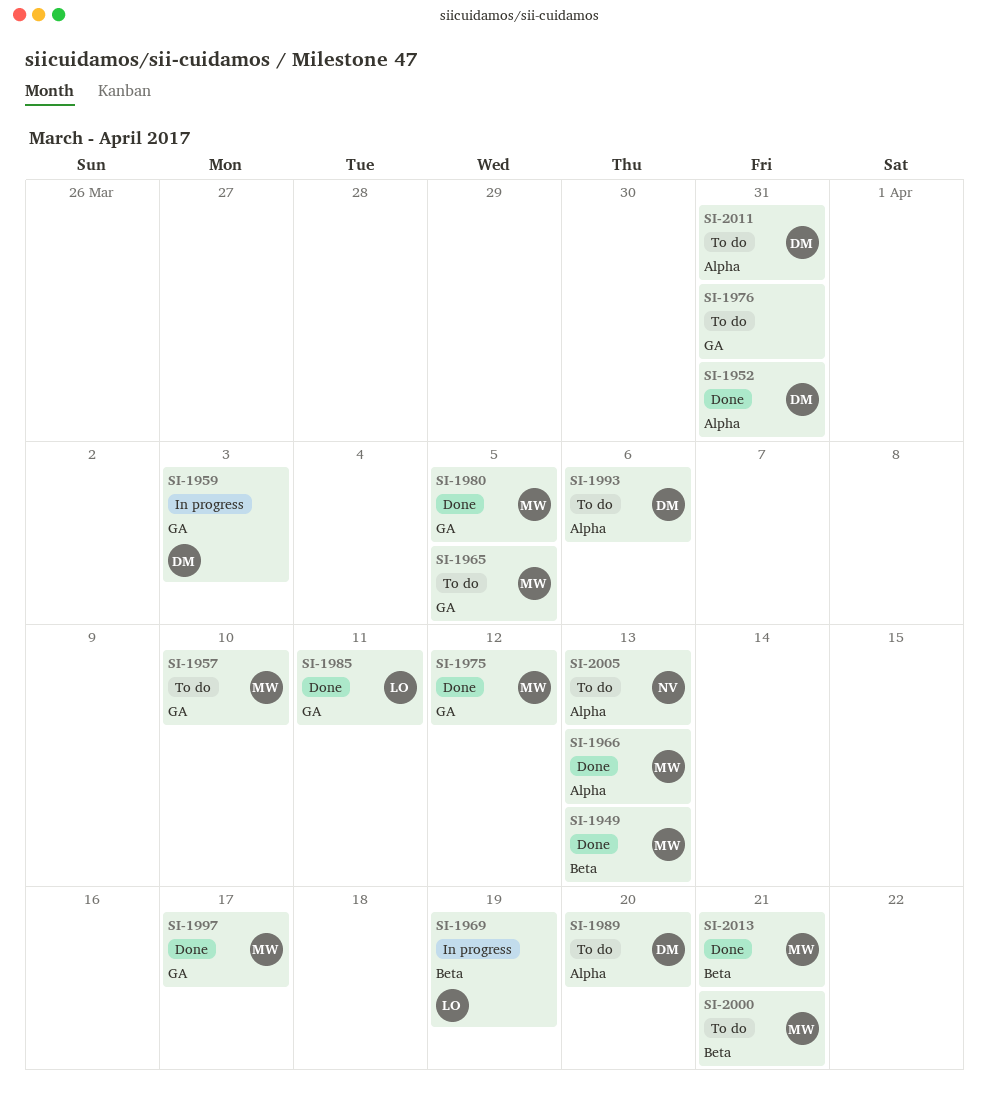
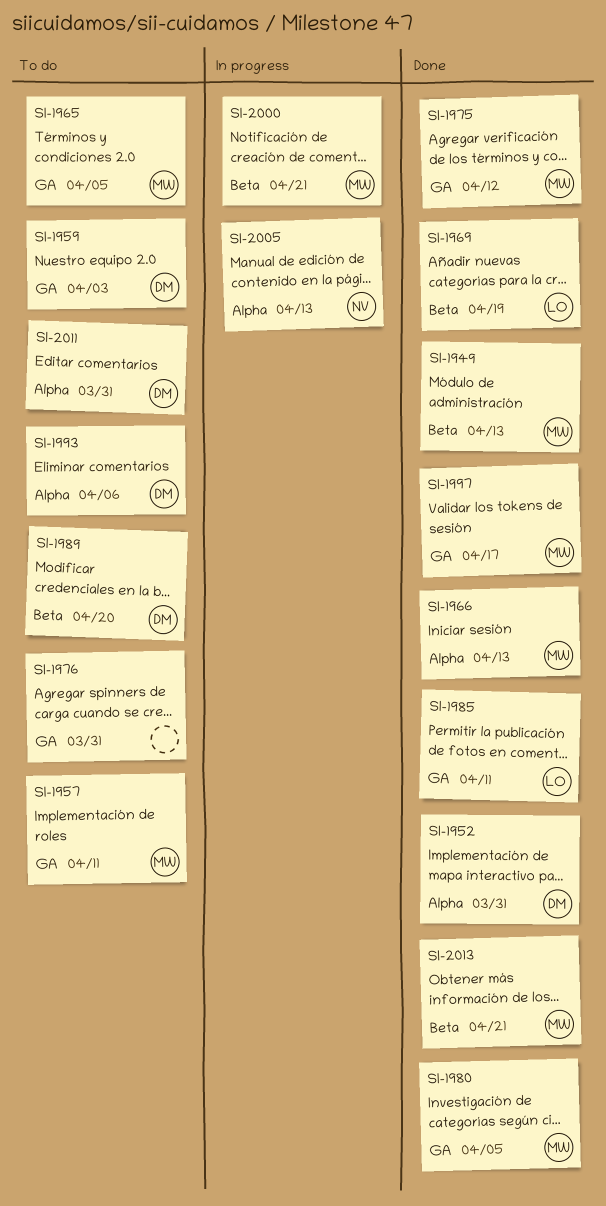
SI-1957, due: Apr 10 -> Apr 11
SI-1959, status: In progress -> To do
SI-1969, status: In progress -> Done
SI-1989, label: Alpha -> Beta
SI-2000, status: To do -> In progress
SI-2005, status: To do -> In progress

